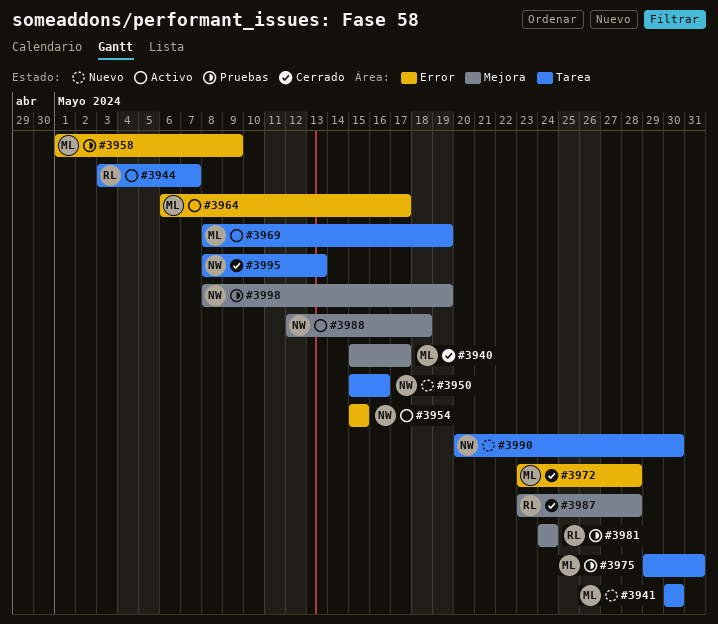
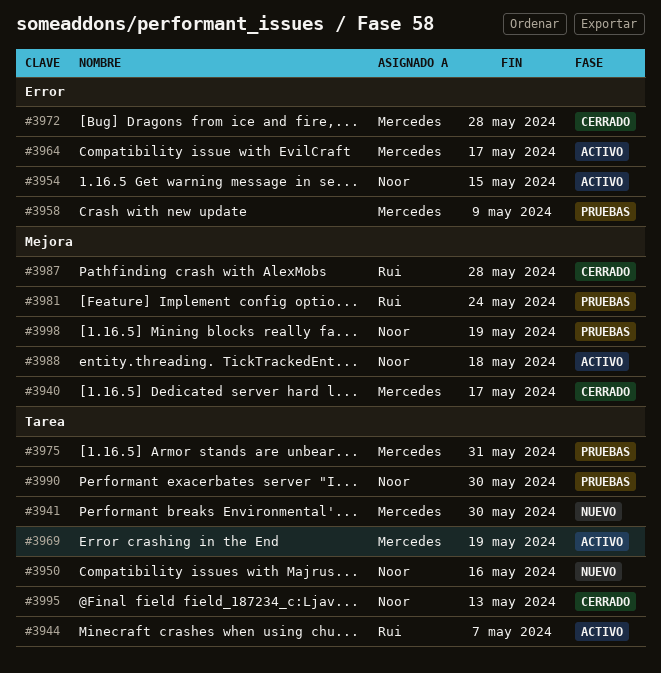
#3990, status: Nuevo -> Pruebas

